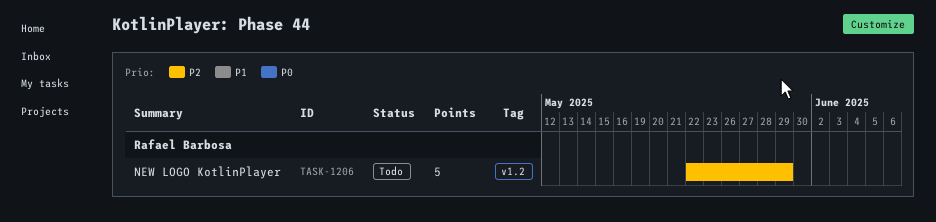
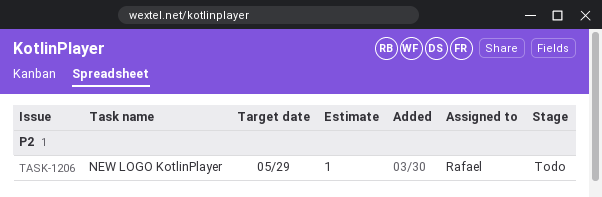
TASK-1206, estimate: 5 -> 1

